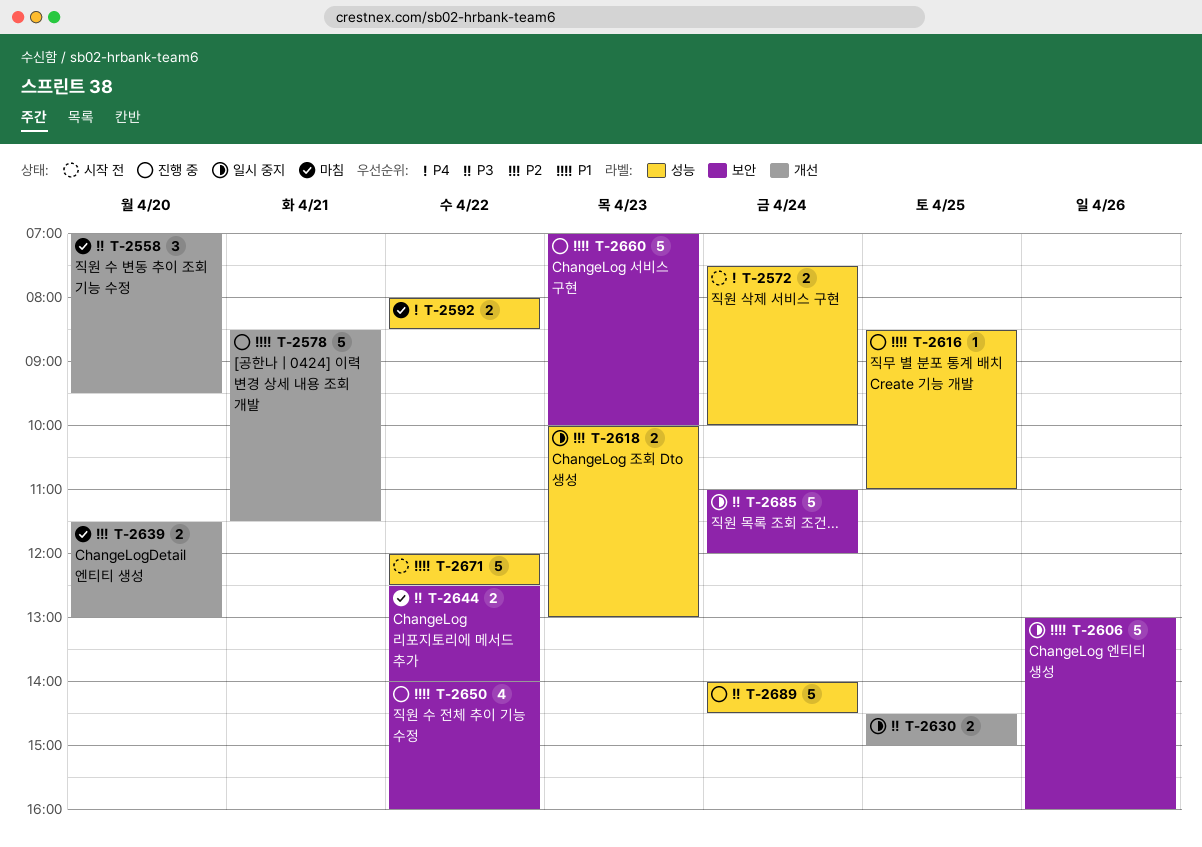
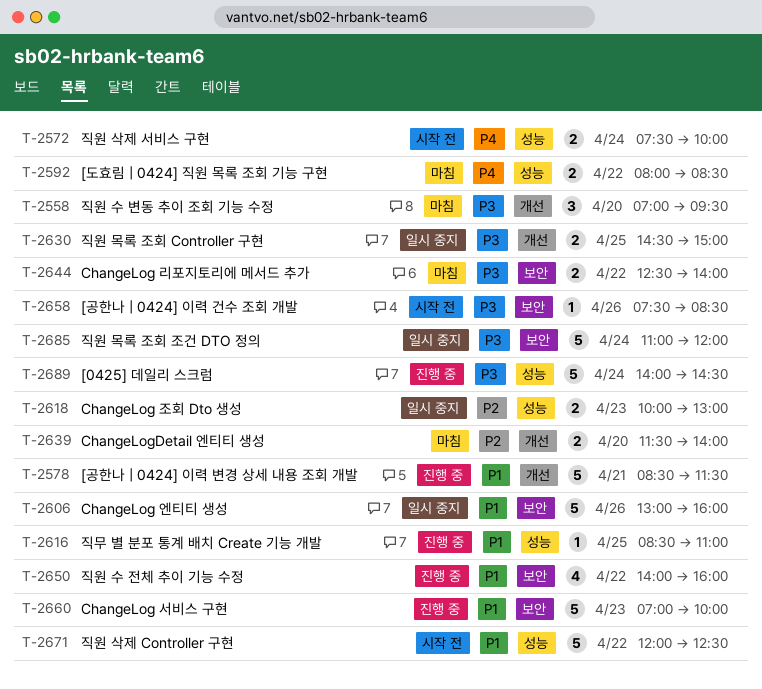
T-2639, ends: 13:00 -> 14:00
T-2658: none -> present

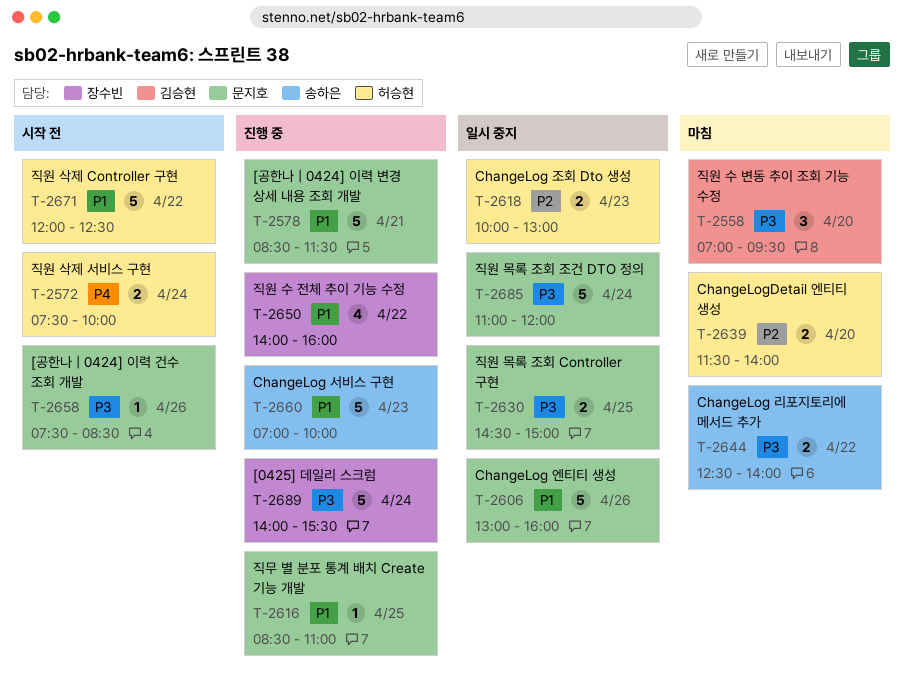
T-2592: present -> none
T-2689, ends: 14:30 -> 15:30

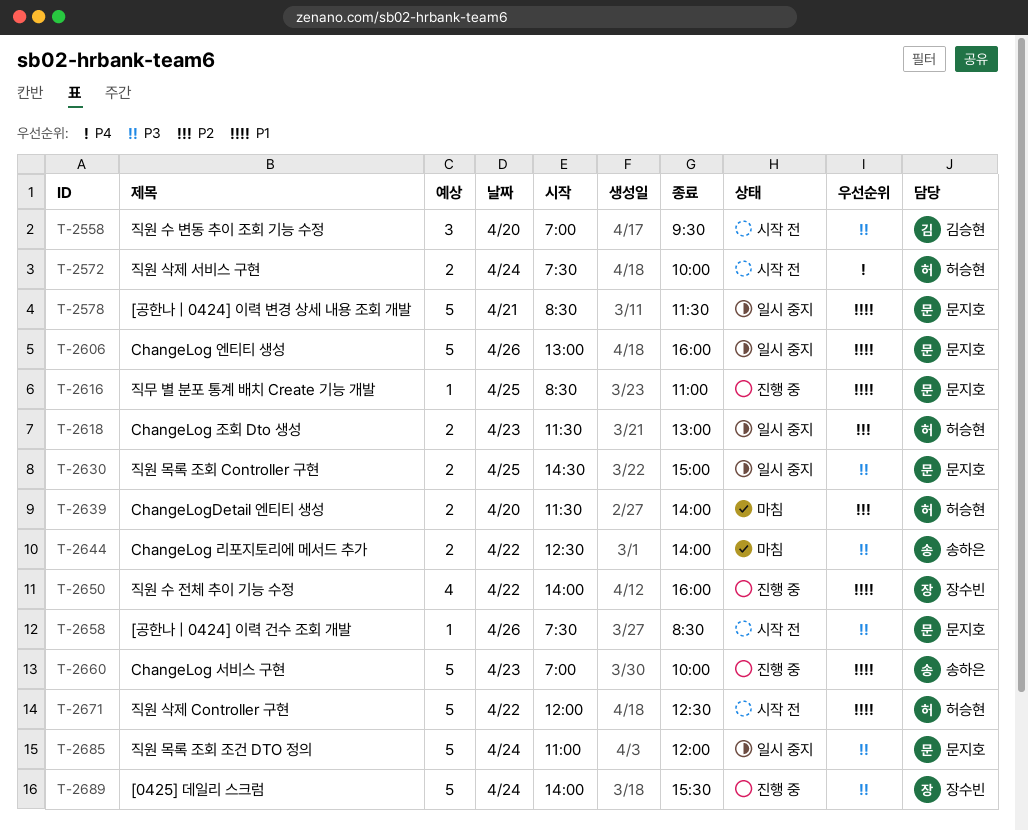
T-2558, status: 마침 -> 시작 전
T-2578, status: 진행 중 -> 일시 중지
T-2618, begins: 10:00 -> 11:30

